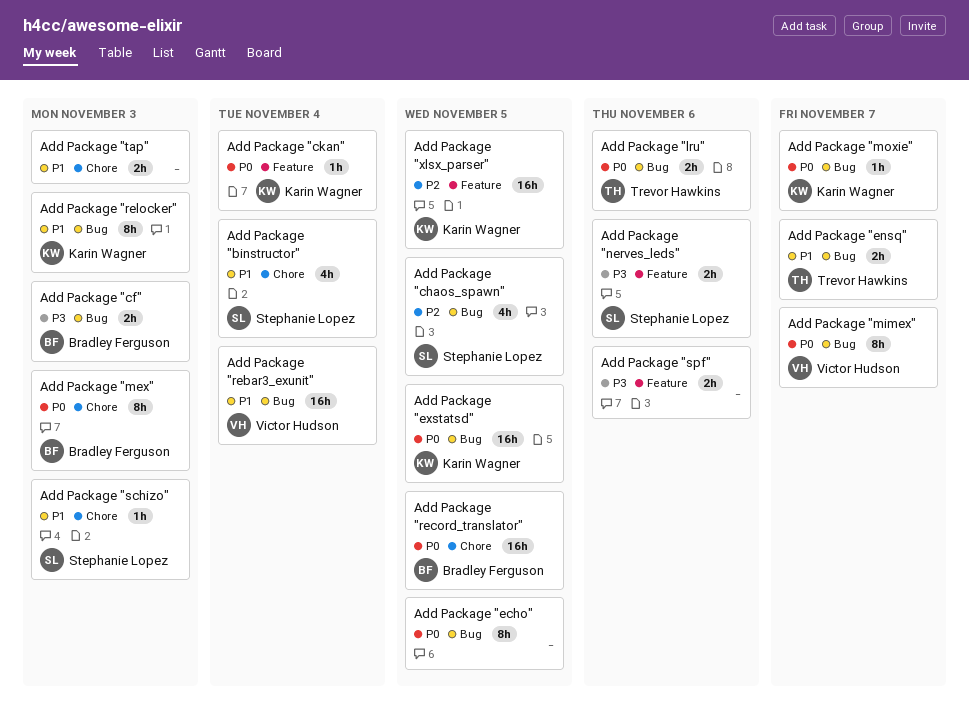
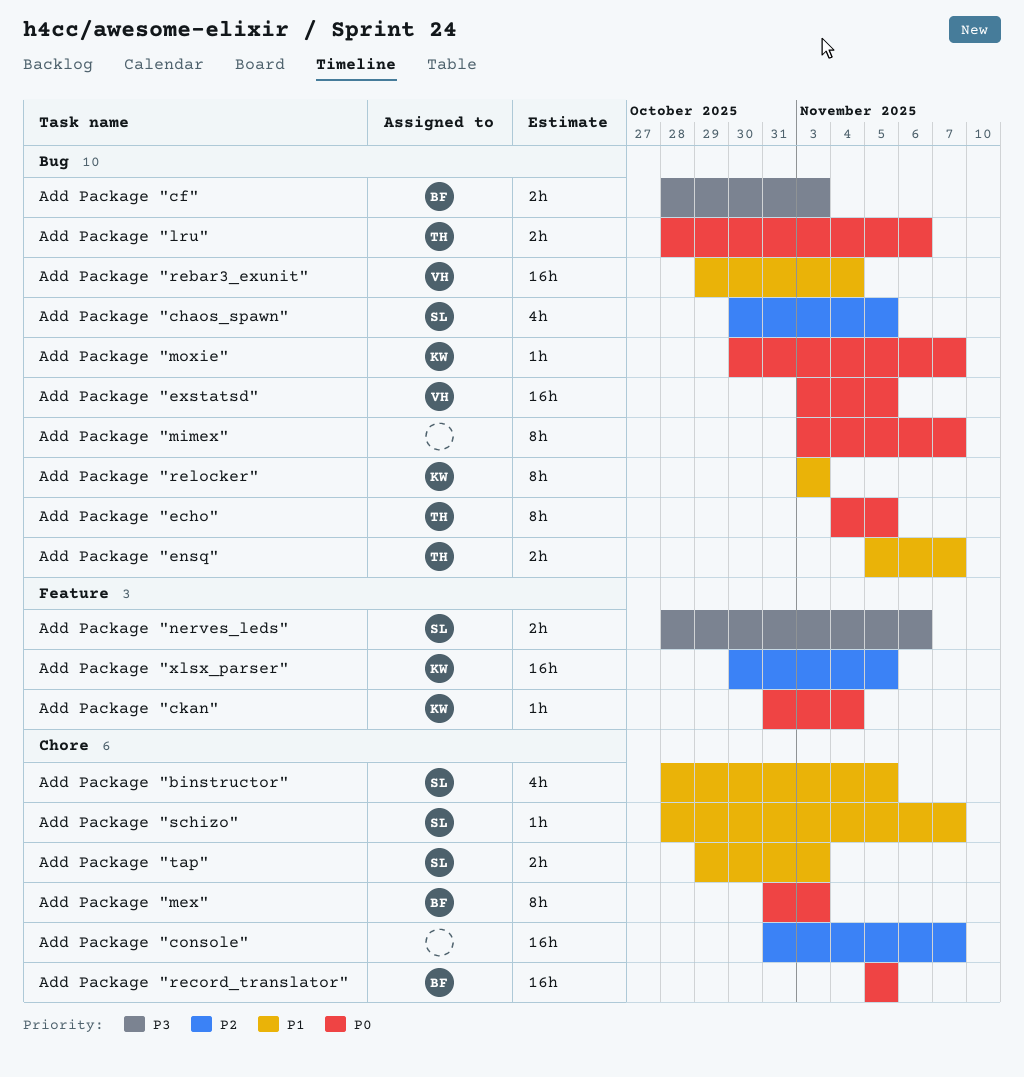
Add Package "binstructor", due: Nov 4 -> Nov 5
Add Package "console": none -> present
Add Package "echo", owner: none -> Trevor Hawkins
Add Package "exstatsd", owner: Karin Wagner -> Victor Hudson
Add Package "mimex", owner: Victor Hudson -> none
Add Package "schizo", due: Nov 3 -> Nov 7
Add Package "spf": present -> none
Add Package "tap", owner: none -> Stephanie Lopez

